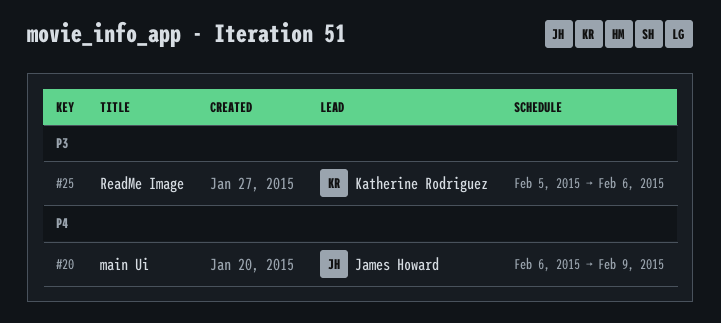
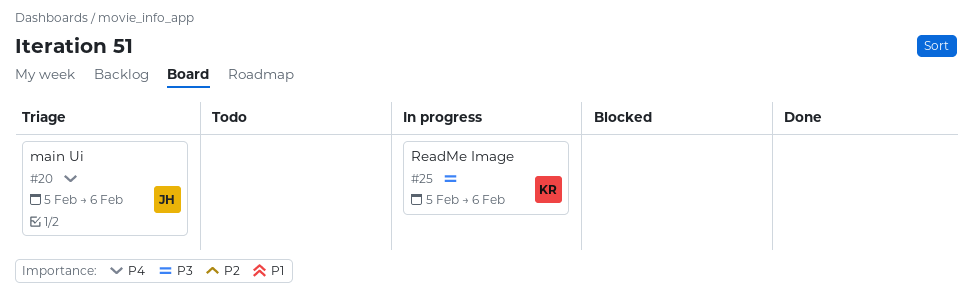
#20, start: Feb 6 -> Feb 5
#20, due: Feb 9 -> Feb 6

